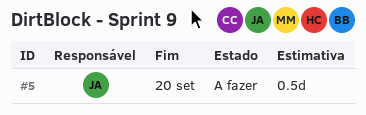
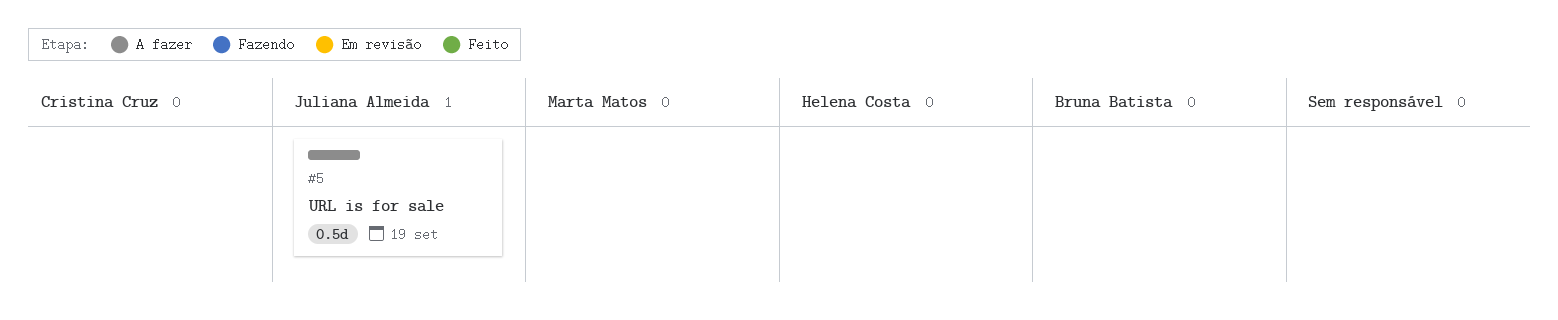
#5, due: Sep 20 -> Sep 19

